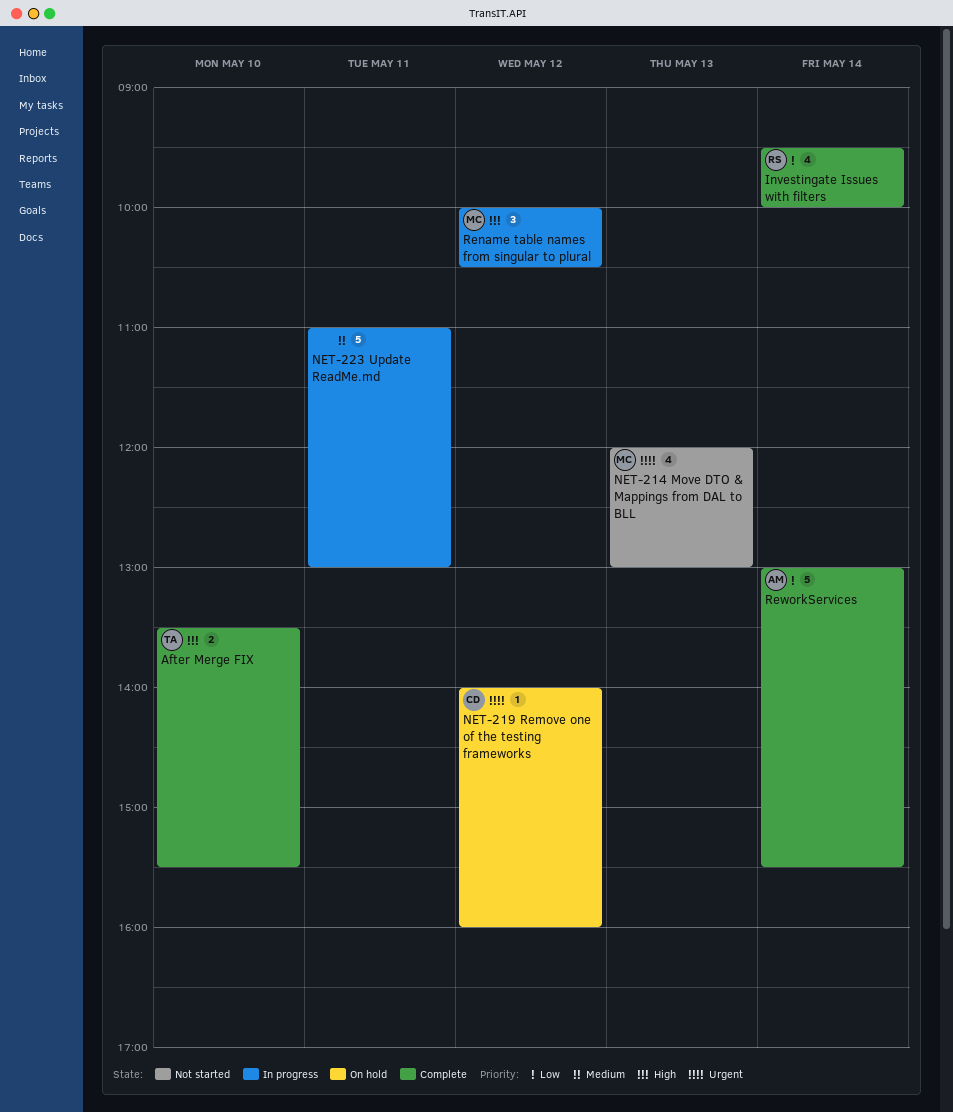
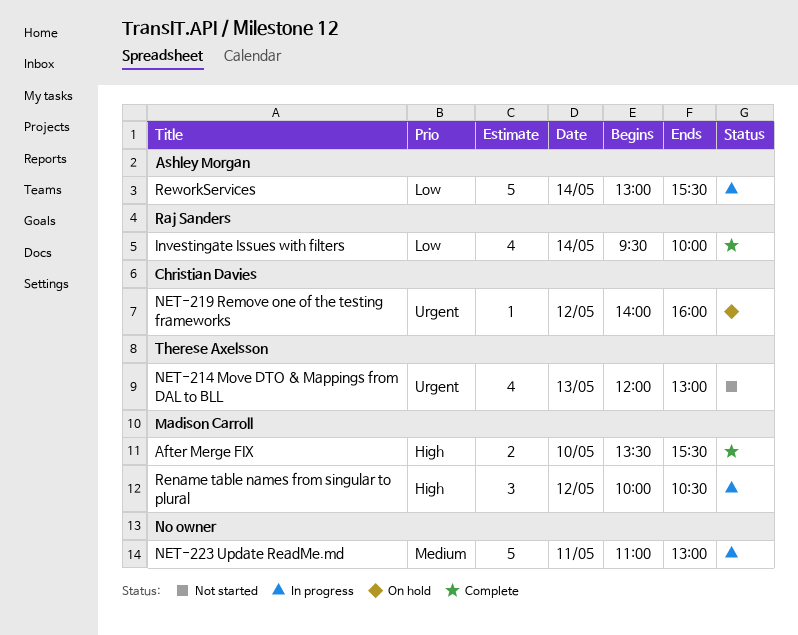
After Merge FIX, owner: Therese Axelsson -> Madison Carroll
NET-214 Move DTO & Mappings from DAL to BLL, owner: Madison Carroll -> Therese Axelsson
ReworkServices, status: Complete -> In progress

